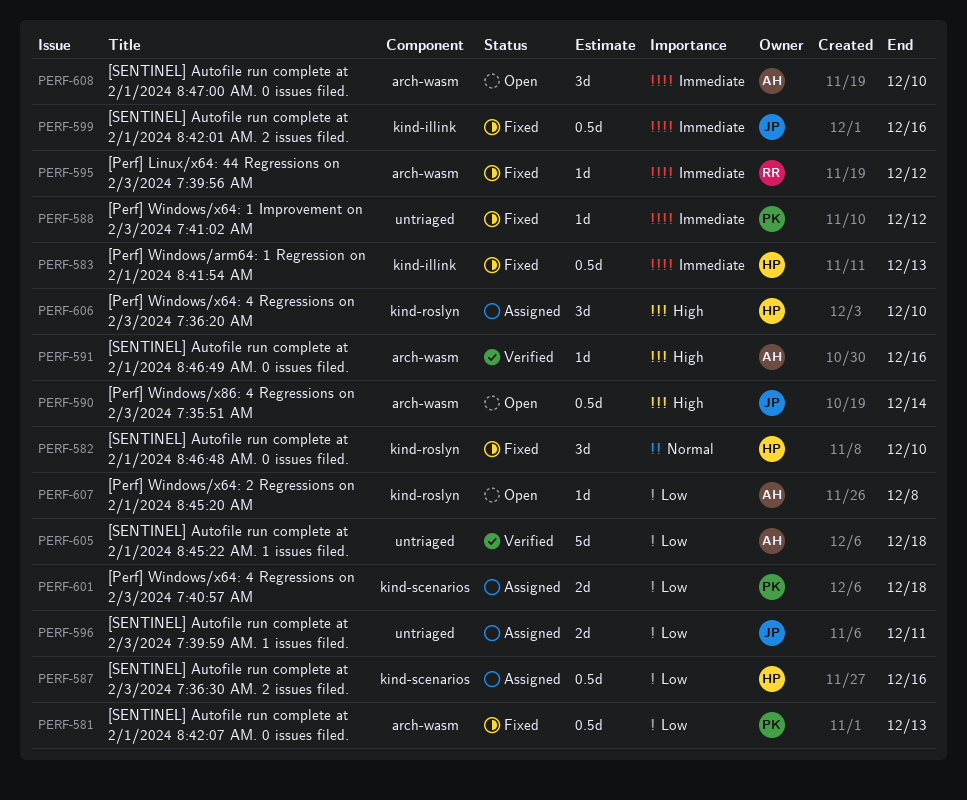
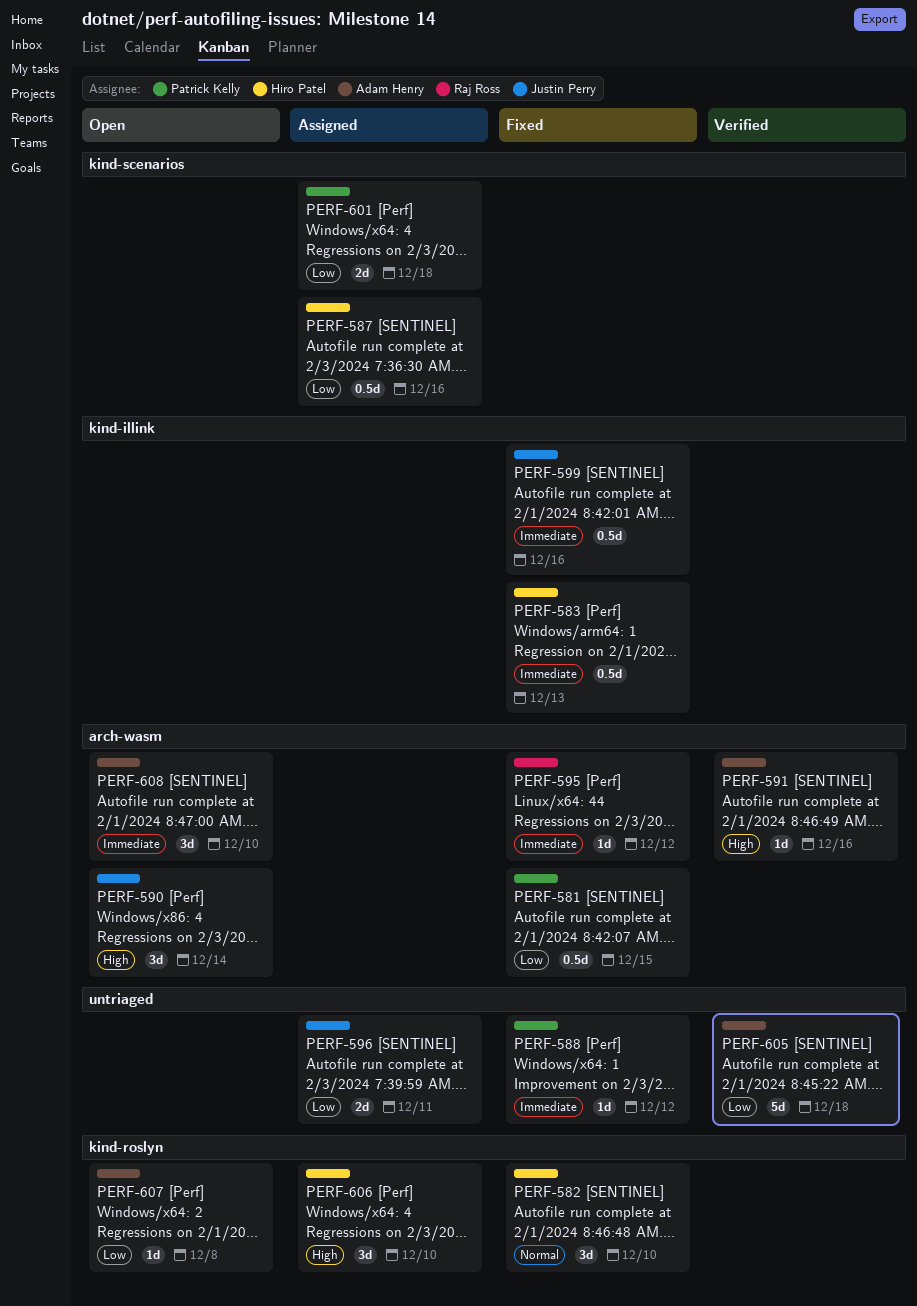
PERF-581, due: Dec 13 -> Dec 15
PERF-590, estimate: 0.5d -> 3d

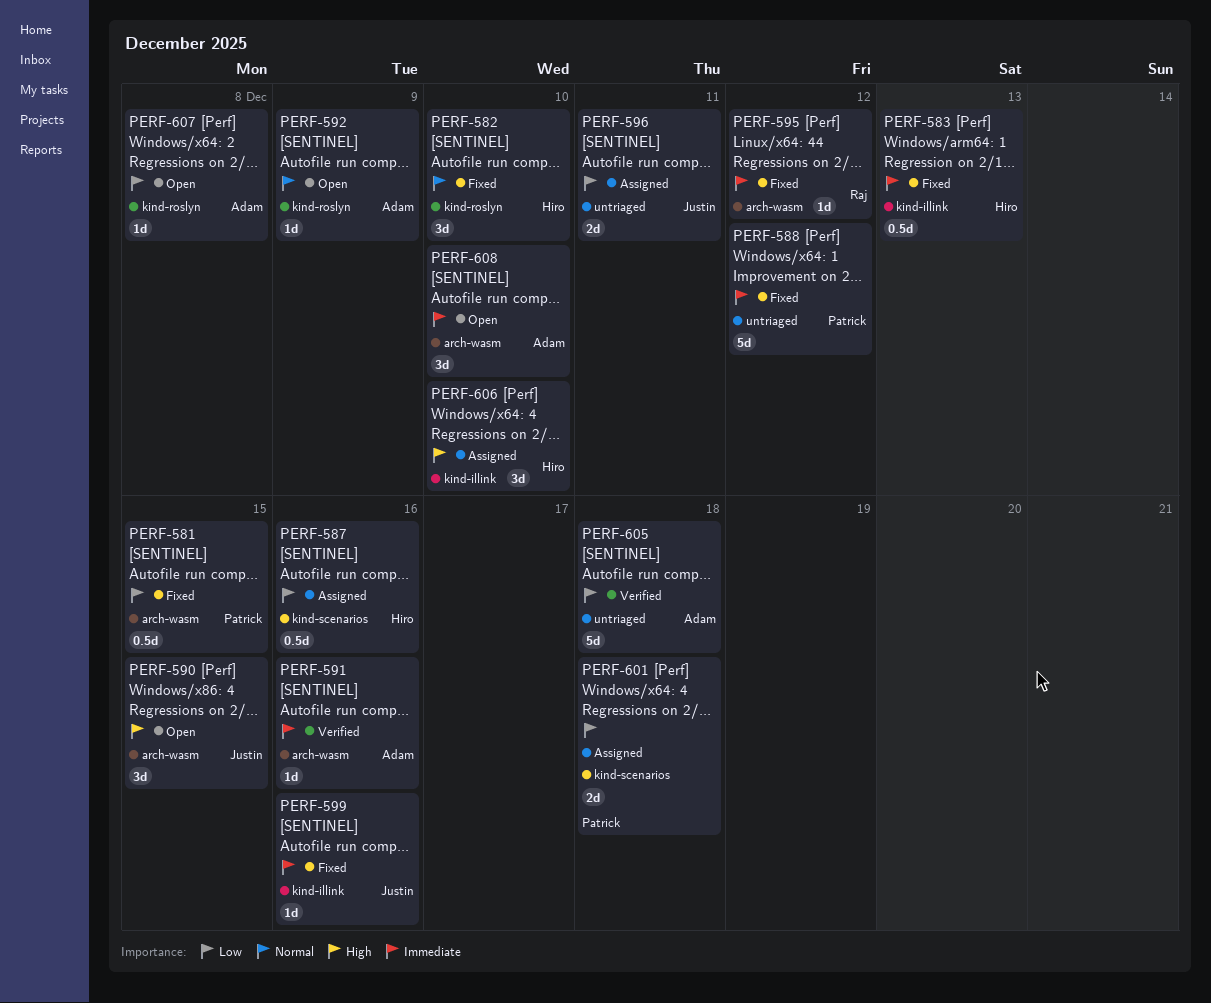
PERF-588, estimate: 1d -> 5d
PERF-590, due: Dec 14 -> Dec 15
PERF-591, priority: High -> Immediate
PERF-592: none -> present
PERF-599, estimate: 0.5d -> 1d
PERF-606, label: kind-roslyn -> kind-illink

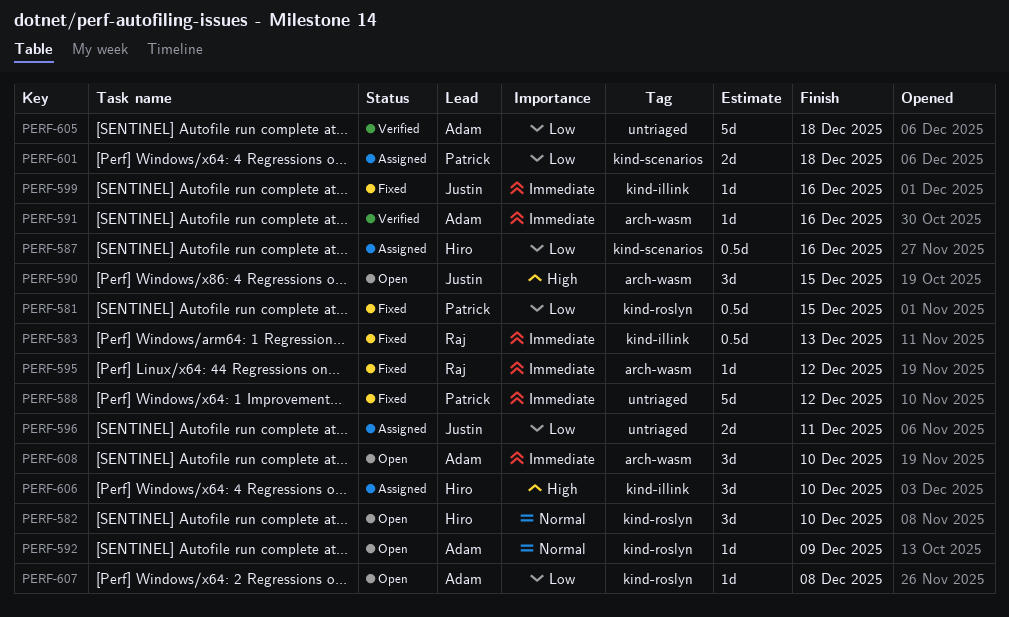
PERF-581, label: arch-wasm -> kind-roslyn
PERF-582, status: Fixed -> Open
PERF-583, owner: Hiro -> Raj

